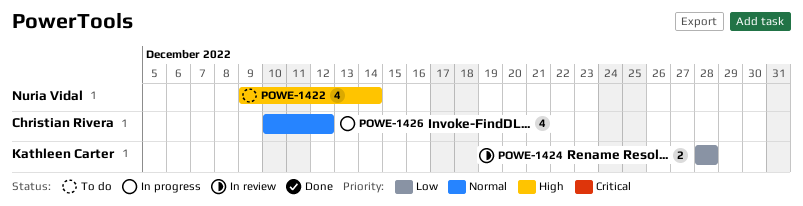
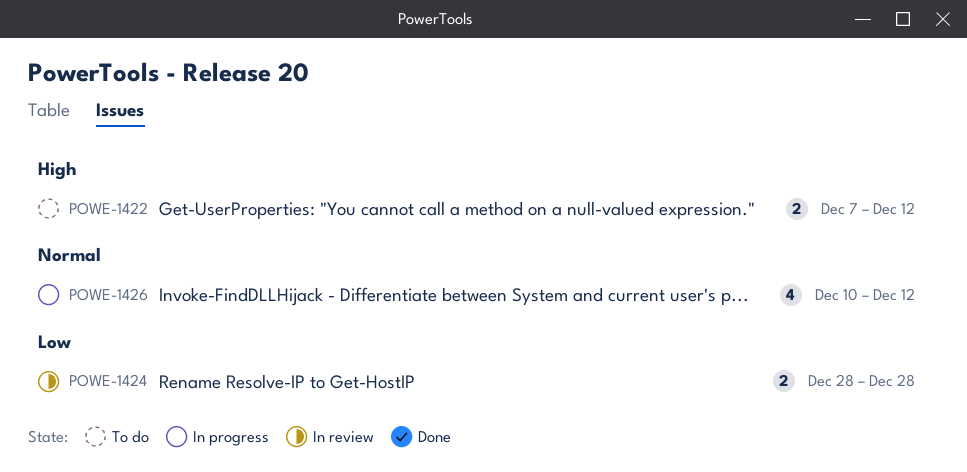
POWE-1422, estimate: 4 -> 2
POWE-1422, start: Dec 9 -> Dec 7
POWE-1422, due: Dec 14 -> Dec 12

